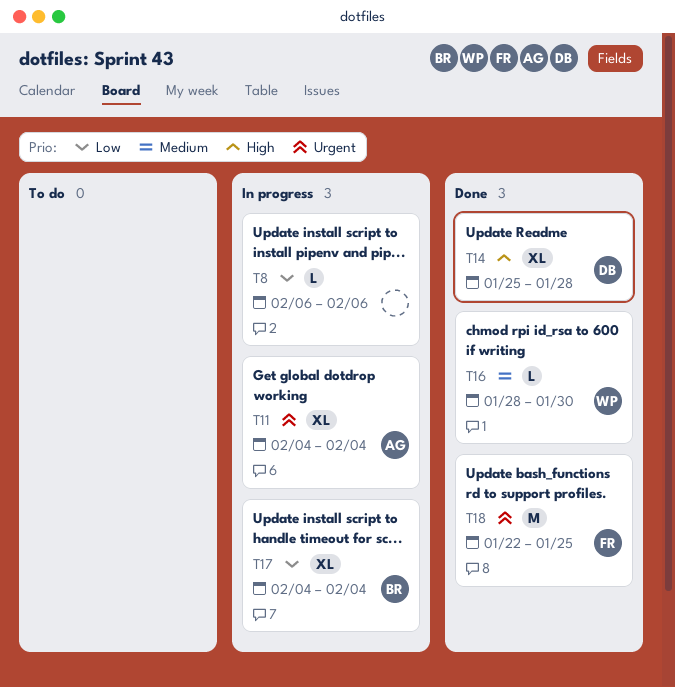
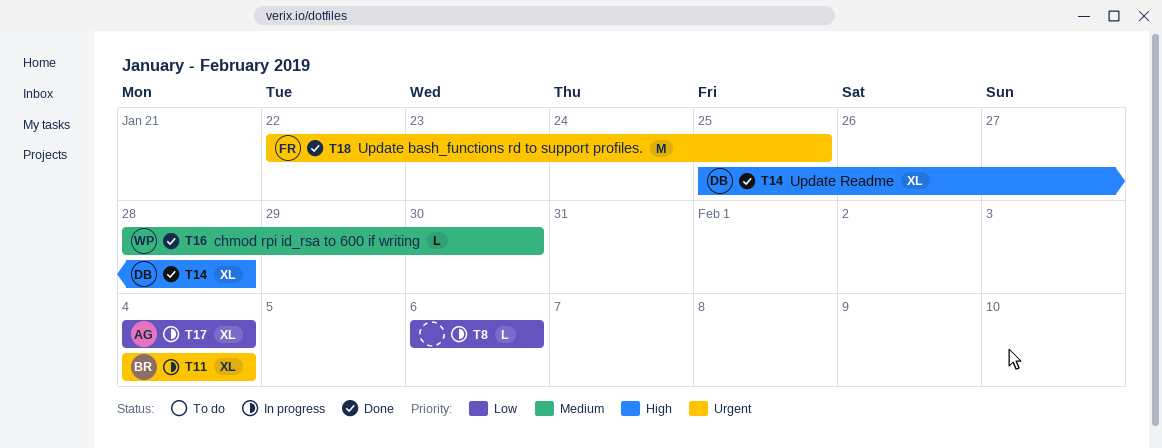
T11, owner: AG -> BR
T17, owner: BR -> AG

